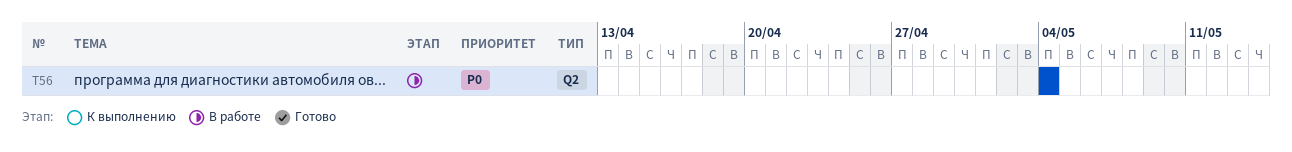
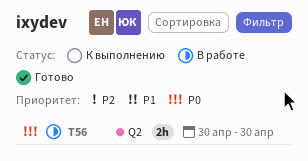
T56, start: May 4 -> Apr 30
T56, due: May 4 -> Apr 30

